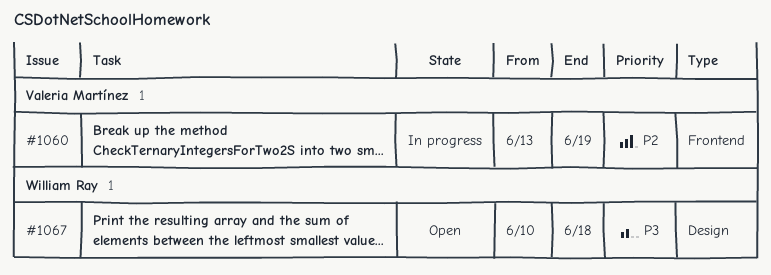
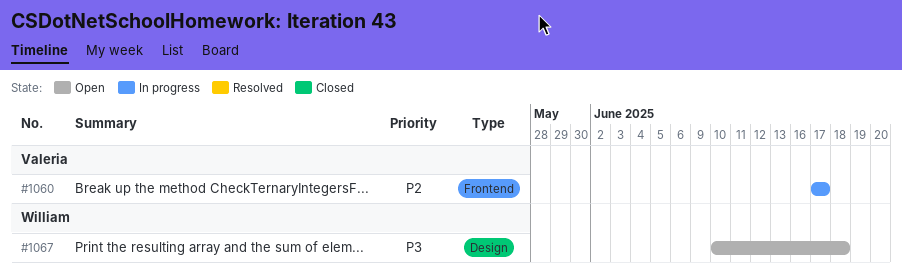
#1060, start: Jun 13 -> Jun 17
#1060, due: Jun 19 -> Jun 17

